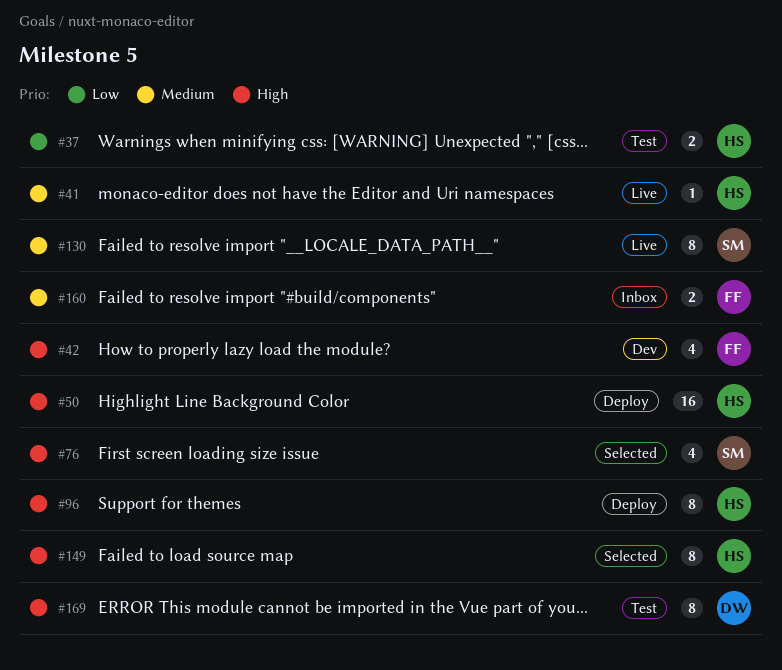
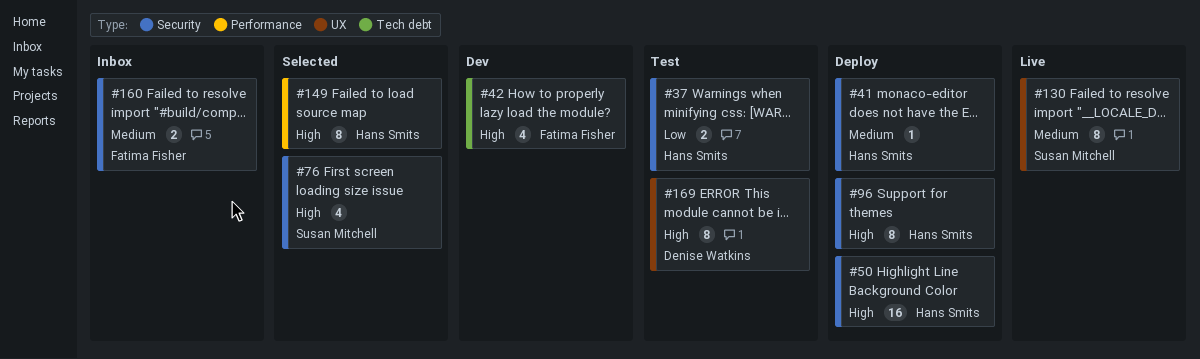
#41, status: Live -> Deploy

